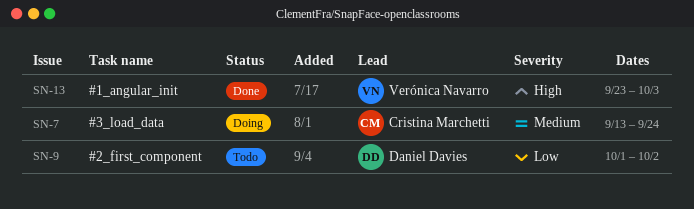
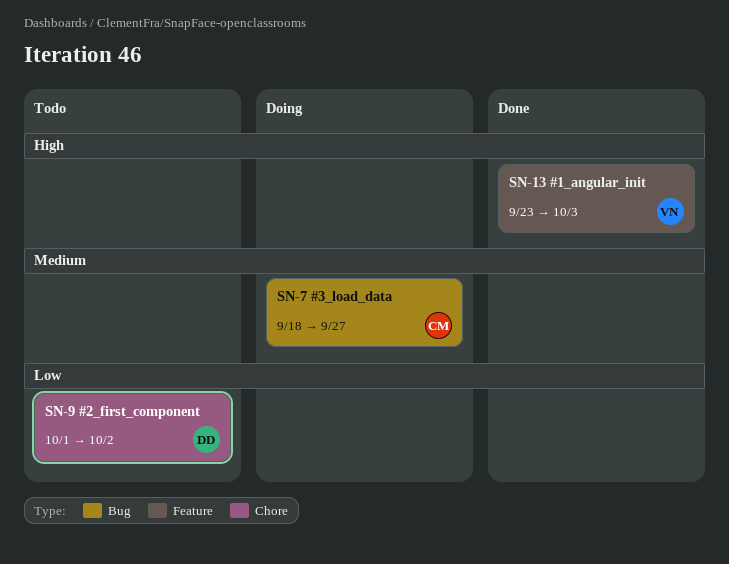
SN-7, start: Sep 13 -> Sep 18
SN-7, due: Sep 24 -> Sep 27

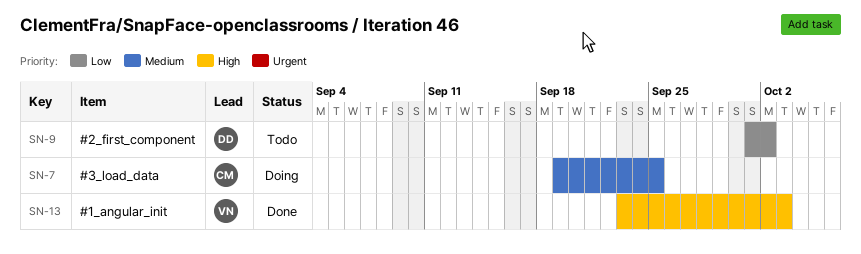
SN-7, start: Sep 18 -> Sep 19
SN-7, due: Sep 27 -> Sep 25

